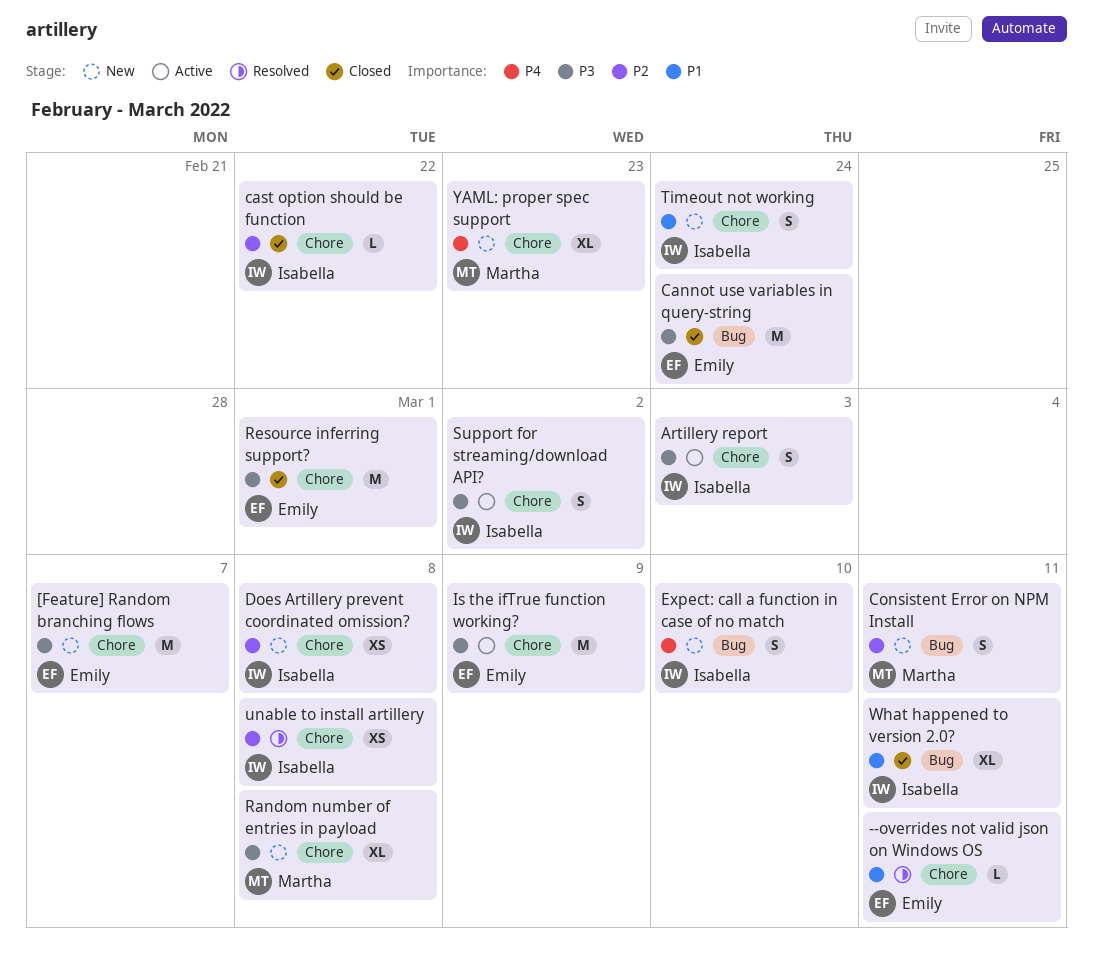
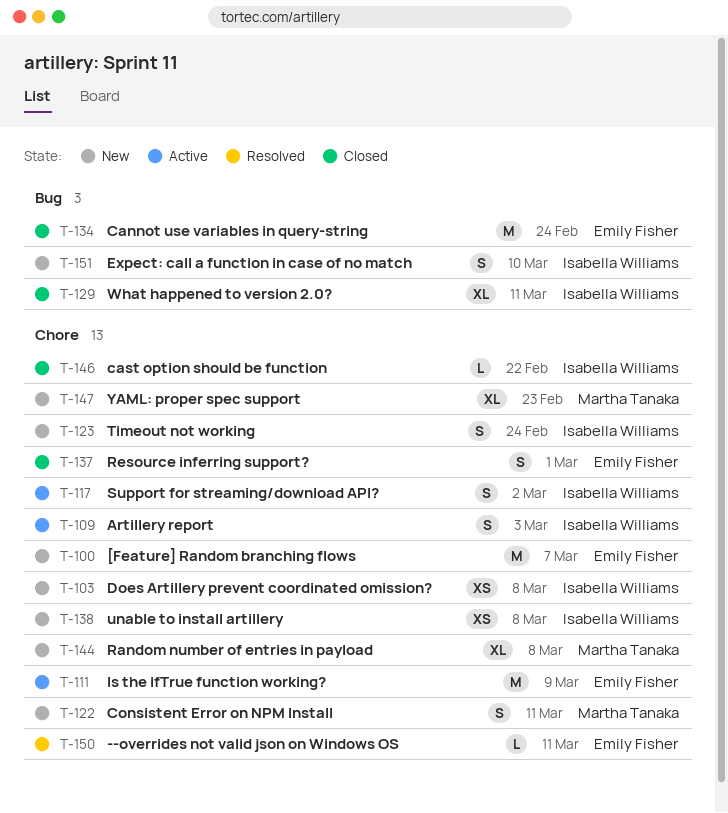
Consistent Error on NPM Install, label: Bug -> Chore
Resource inferring support?, estimate: M -> S
unable to install artillery, status: Resolved -> New

